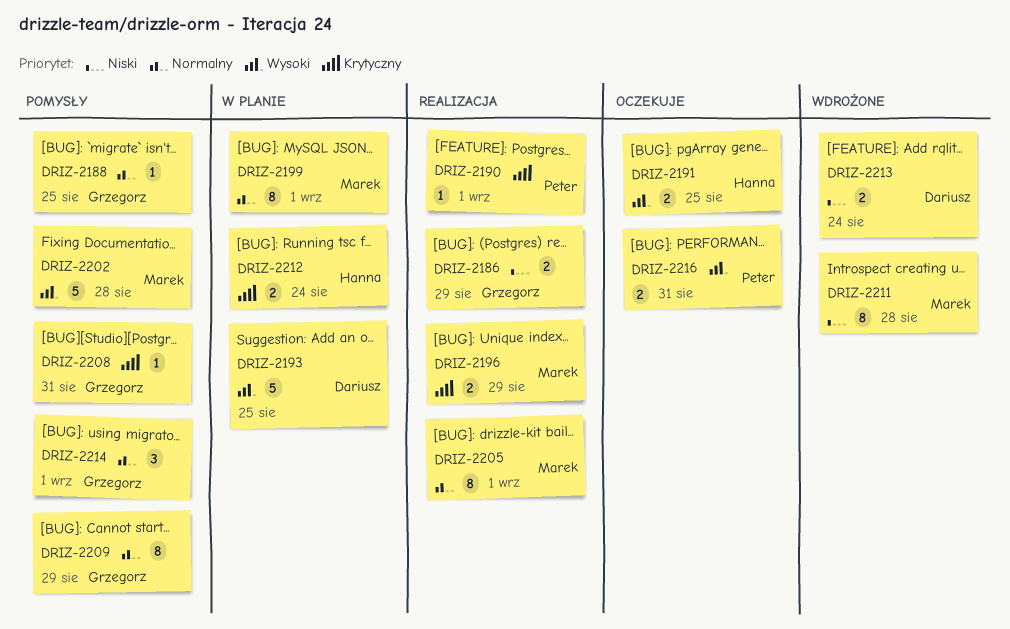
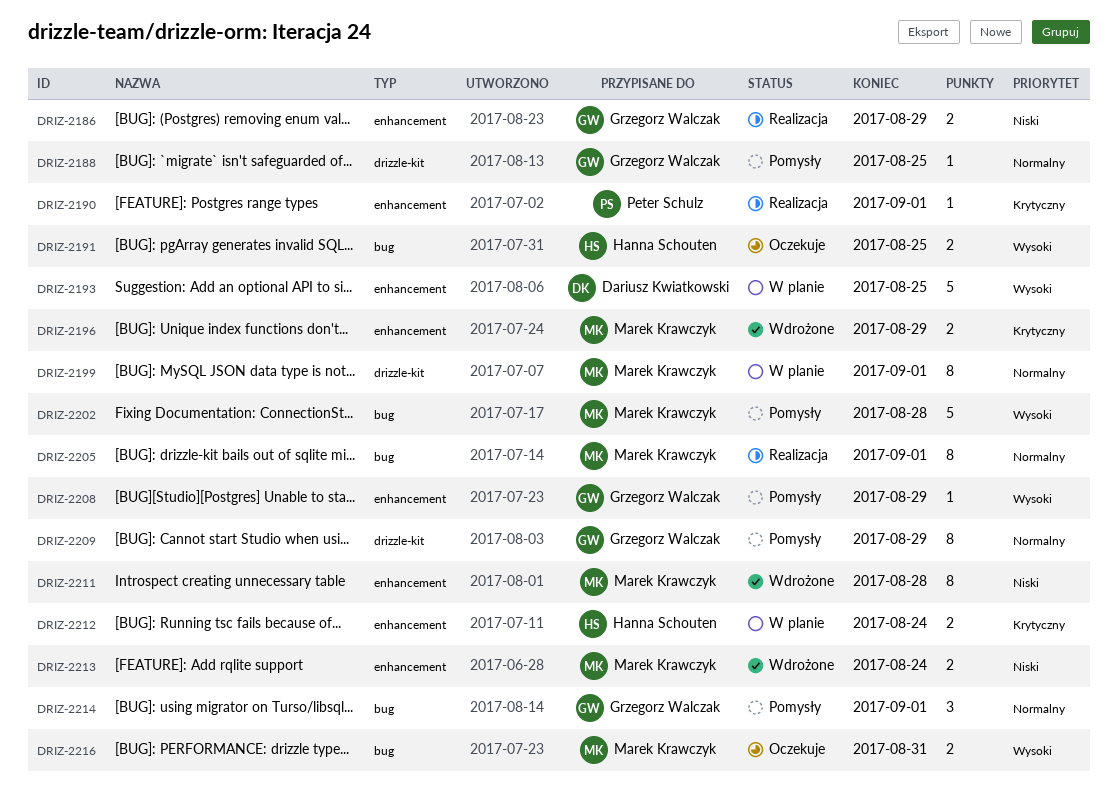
DRIZ-2196, status: Realizacja -> Wdrożone
DRIZ-2208, priority: Krytyczny -> Wysoki
DRIZ-2208, due: Aug 31 -> Aug 29
DRIZ-2213, owner: Dariusz Kwiatkowski -> Marek Krawczyk
DRIZ-2216, owner: Peter Schulz -> Marek Krawczyk

